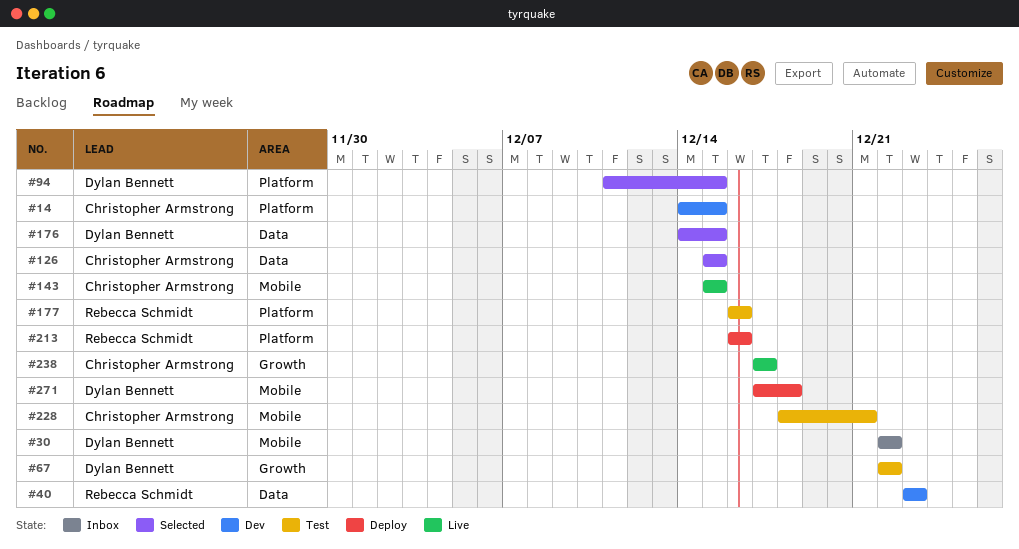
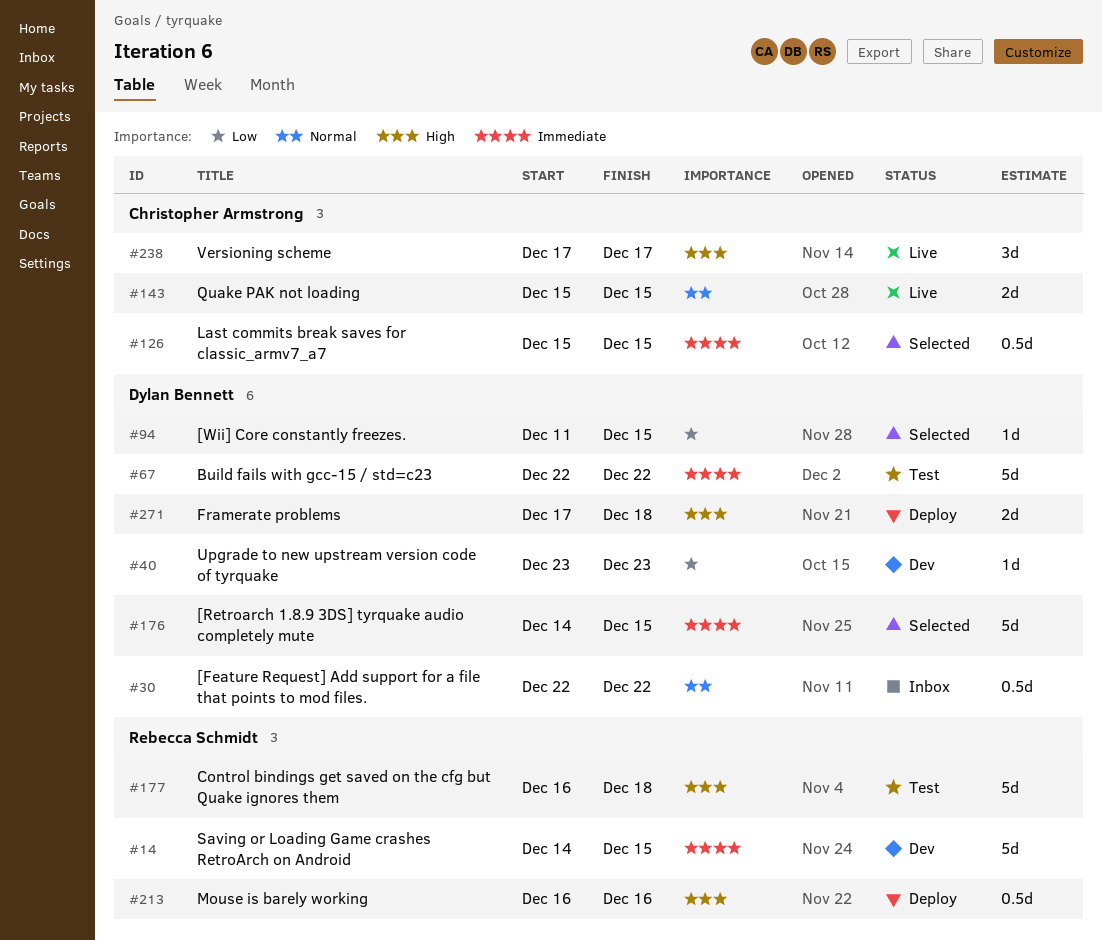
#14, owner: Christopher Armstrong -> Rebecca Schmidt
#40, owner: Rebecca Schmidt -> Dylan Bennett
#177, due: Dec 16 -> Dec 18
#228: present -> none

